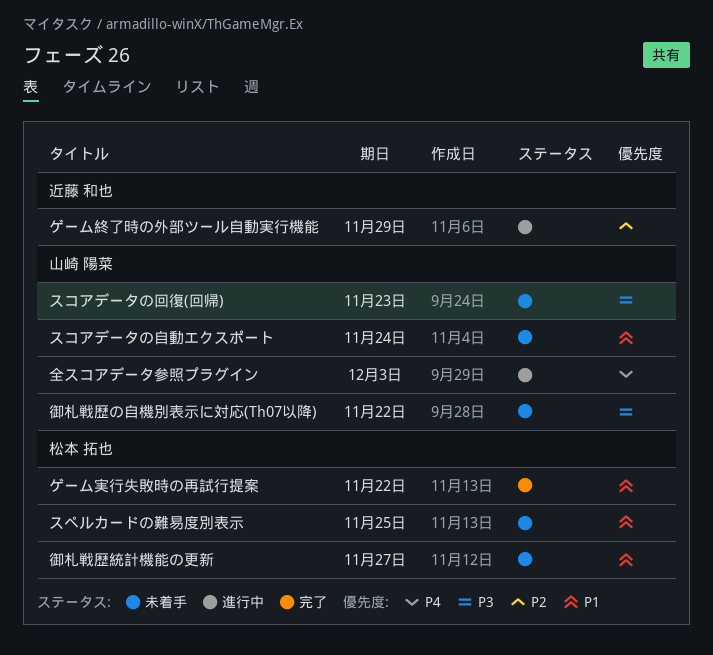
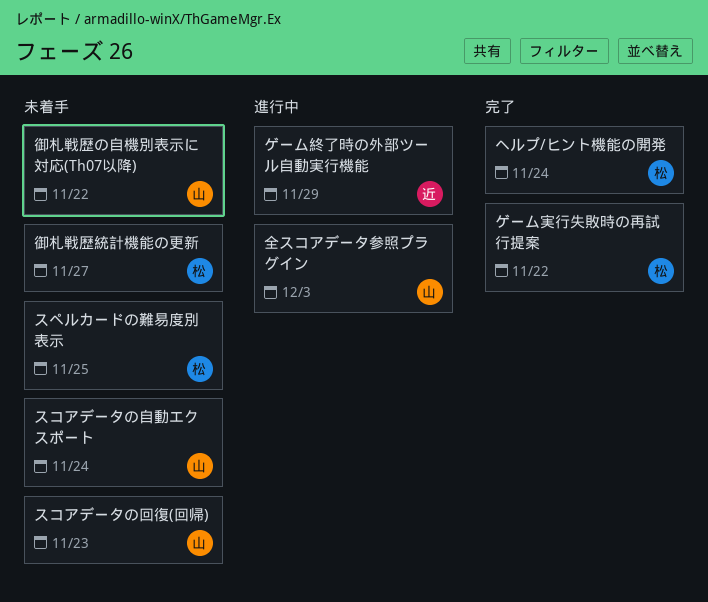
ヘルプ/ヒント機能の開発: none -> present

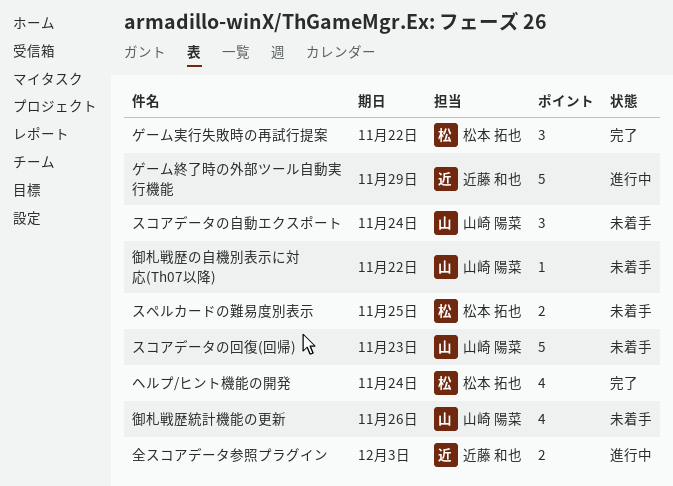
全スコアデータ参照プラグイン, owner: 山崎 陽菜 -> 近藤 和也
御札戦歴統計機能の更新, owner: 松本 拓也 -> 山崎 陽菜
御札戦歴統計機能の更新, due: Nov 27 -> Nov 26

